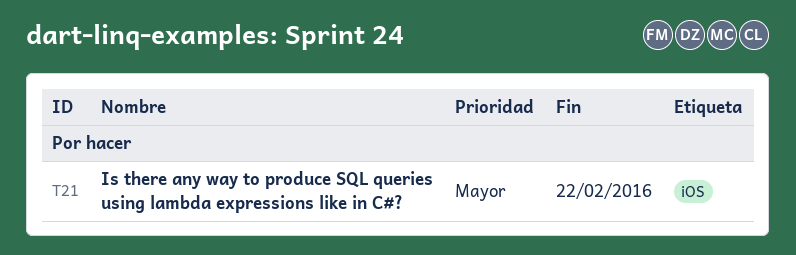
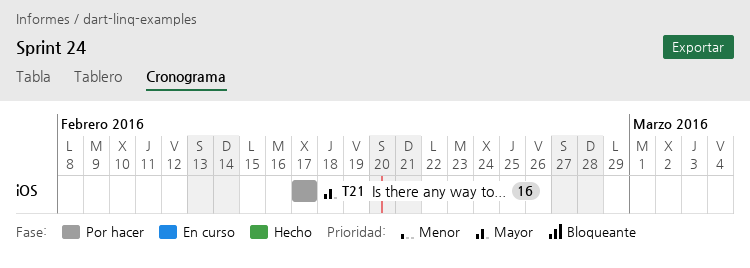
T21, due: Feb 22 -> Feb 17

